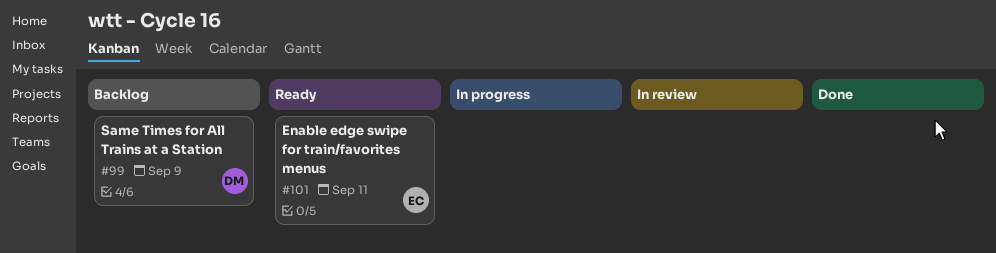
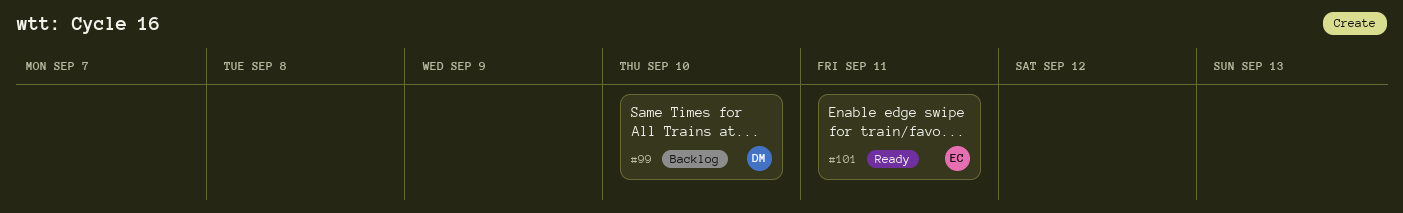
#99, due: Sep 9 -> Sep 10

